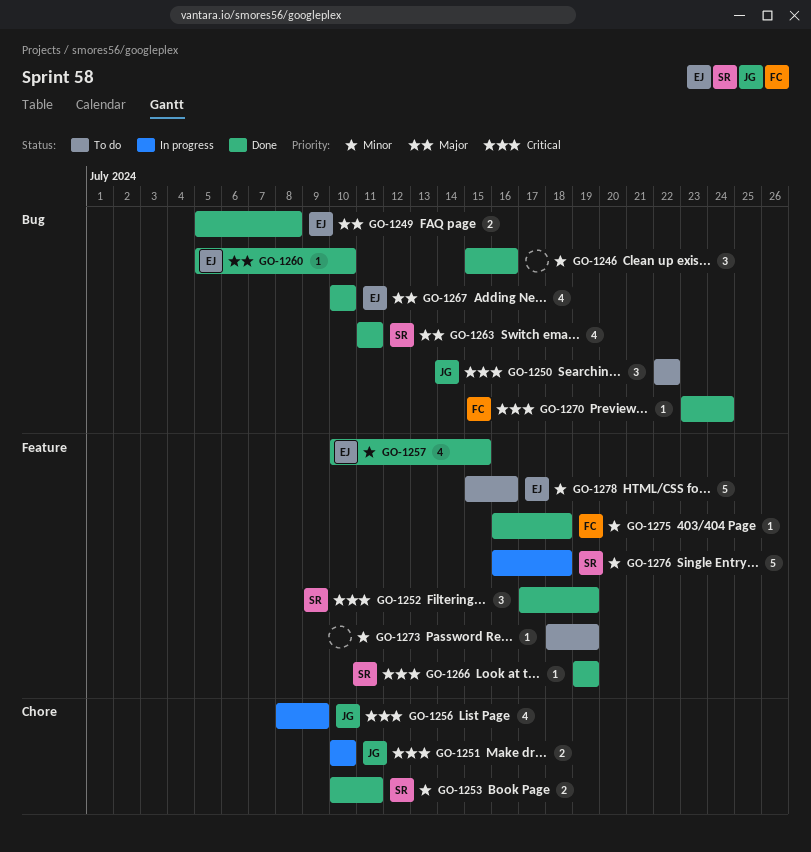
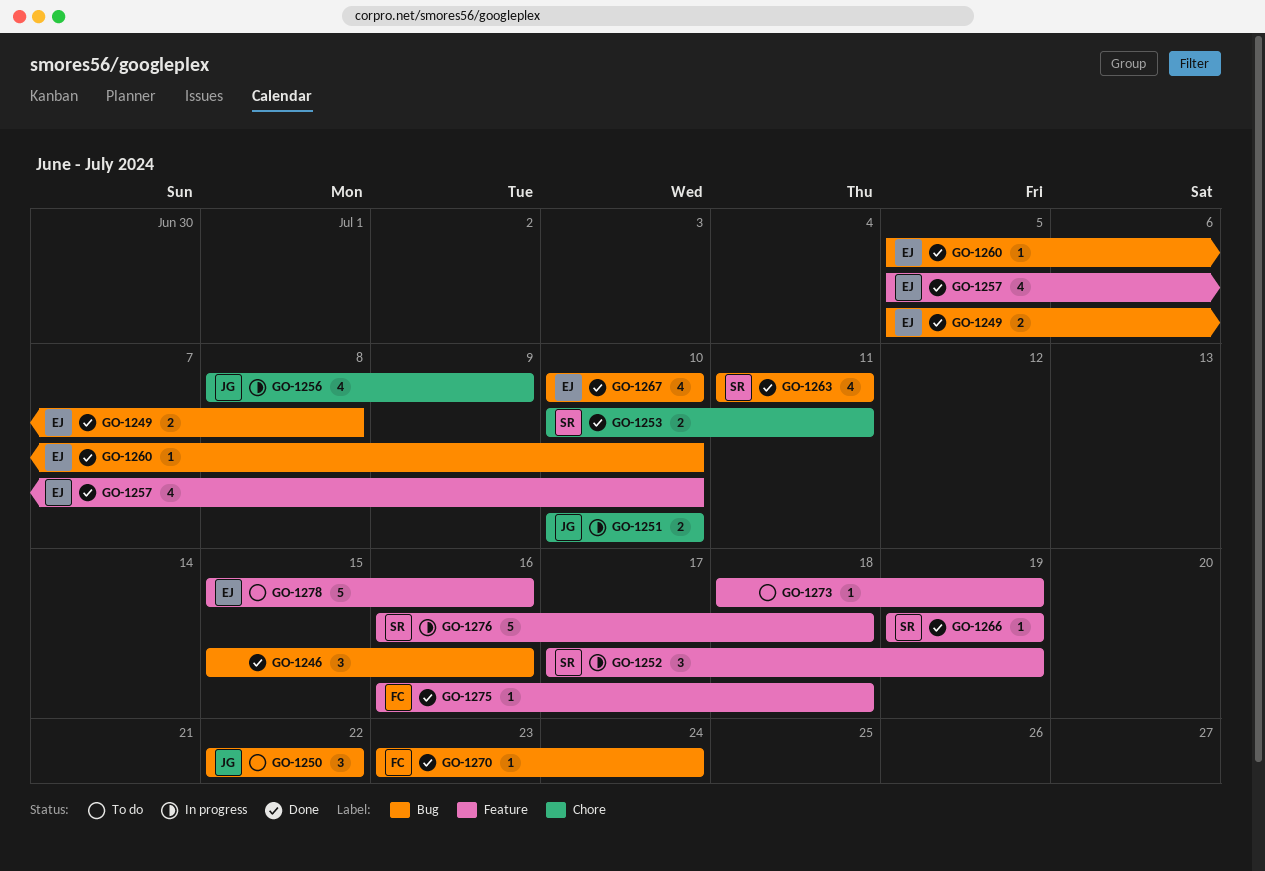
GO-1252, status: Done -> In progress
GO-1257, start: Jul 10 -> Jul 5
GO-1257, due: Jul 15 -> Jul 10

